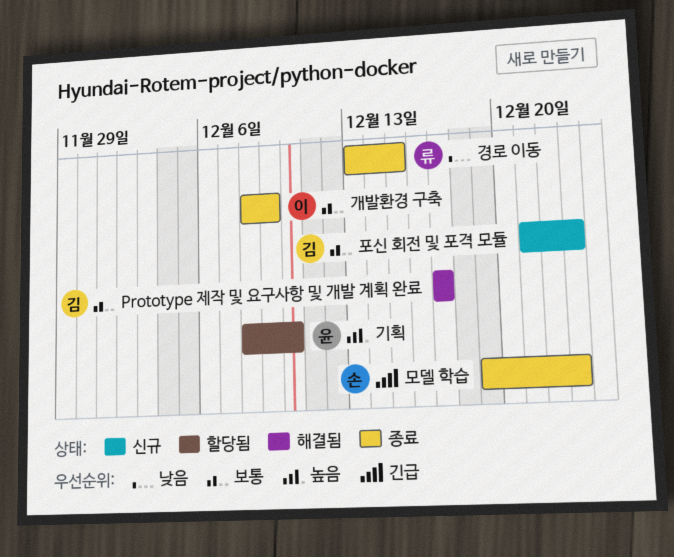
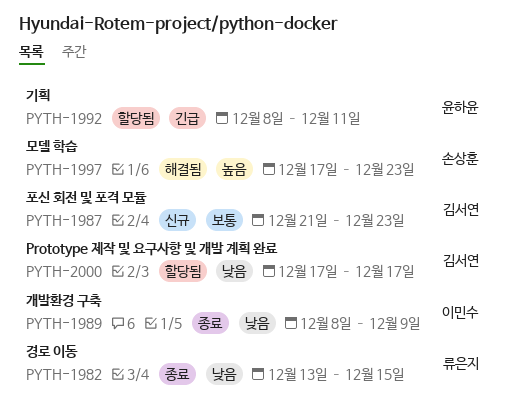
Prototype 제작 및 요구사항 및 개발 계획 완료, status: 해결됨 -> 할당됨
Prototype 제작 및 요구사항 및 개발 계획 완료, priority: 보통 -> 낮음
개발환경 구축, priority: 보통 -> 낮음
기획, priority: 높음 -> 긴급
기획, due: Dec 10 -> Dec 11
모델 학습, status: 종료 -> 해결됨
모델 학습, priority: 긴급 -> 높음
모델 학습, start: Dec 19 -> Dec 17

